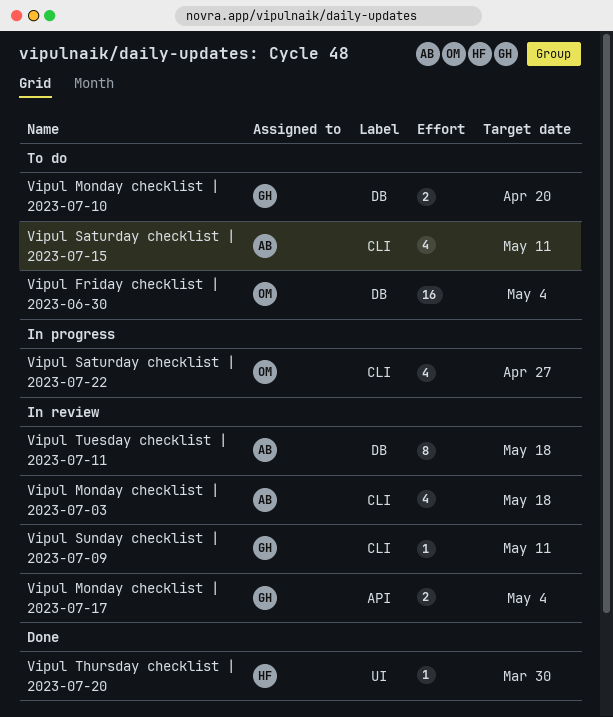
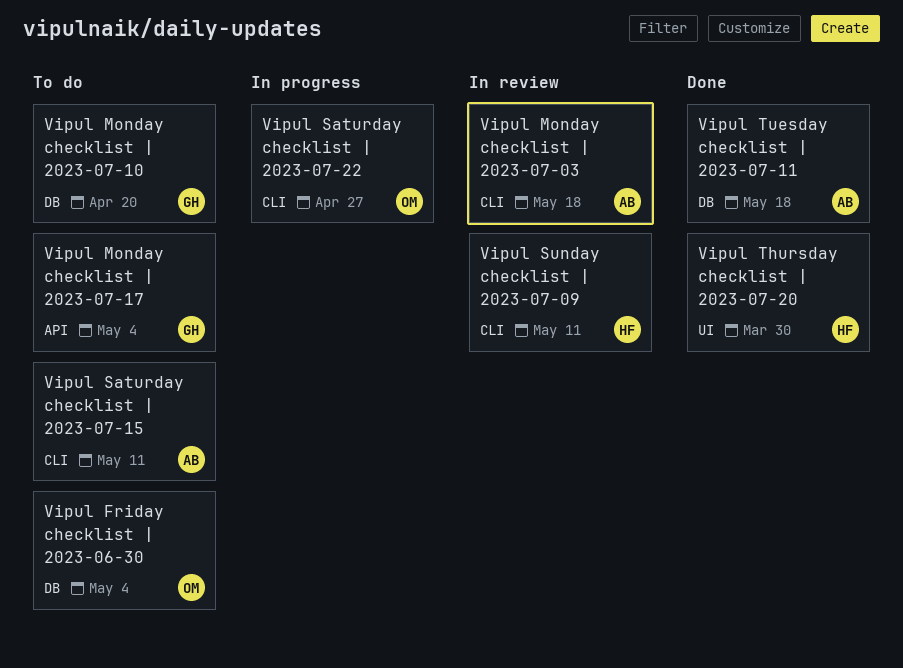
Vipul Monday checklist | 2023-07-17, status: In review -> To do
Vipul Sunday checklist | 2023-07-09, owner: GH -> HF
Vipul Tuesday checklist | 2023-07-11, status: In review -> Done

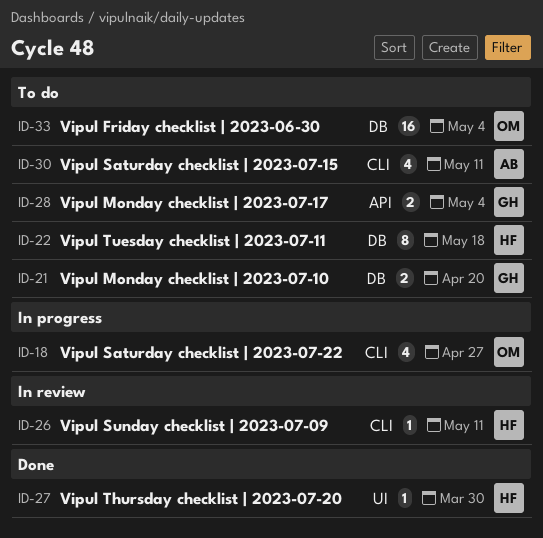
Vipul Monday checklist | 2023-07-03: present -> none
Vipul Tuesday checklist | 2023-07-11, status: Done -> To do
Vipul Tuesday checklist | 2023-07-11, owner: AB -> HF

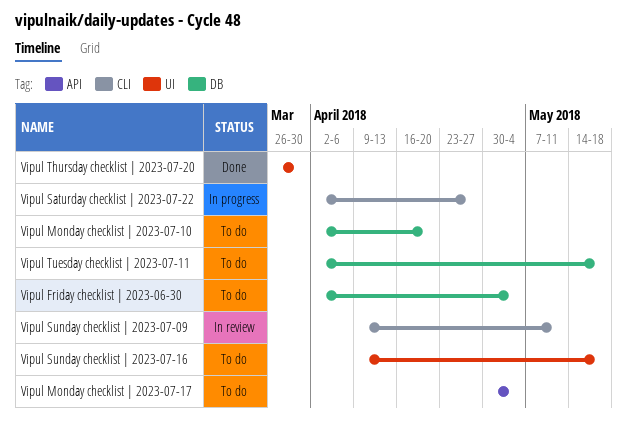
Vipul Saturday checklist | 2023-07-15: present -> none
Vipul Sunday checklist | 2023-07-16: none -> present

